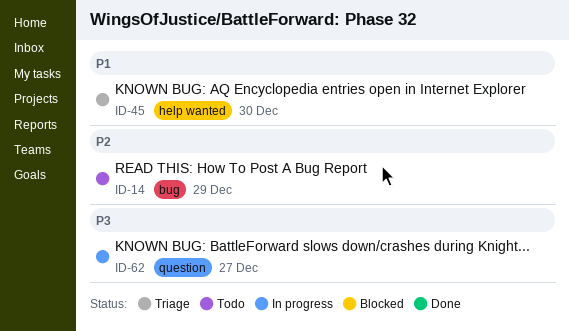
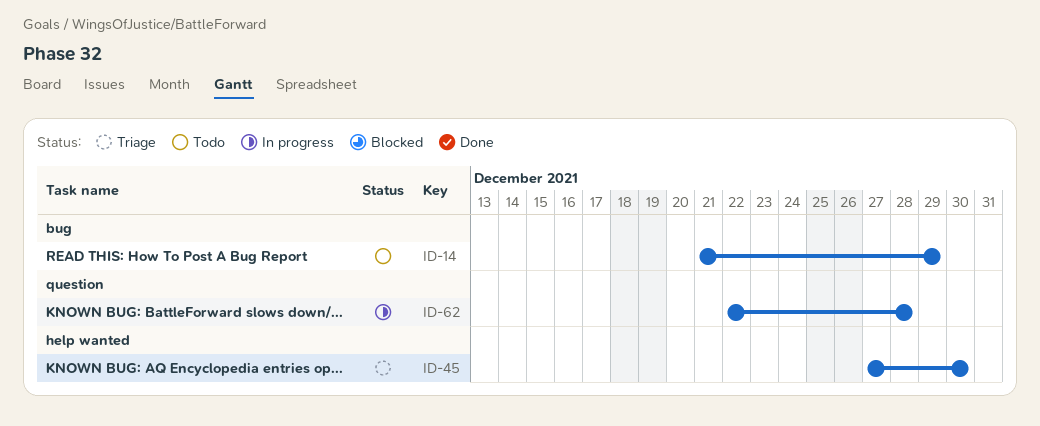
ID-62, due: Dec 27 -> Dec 28

